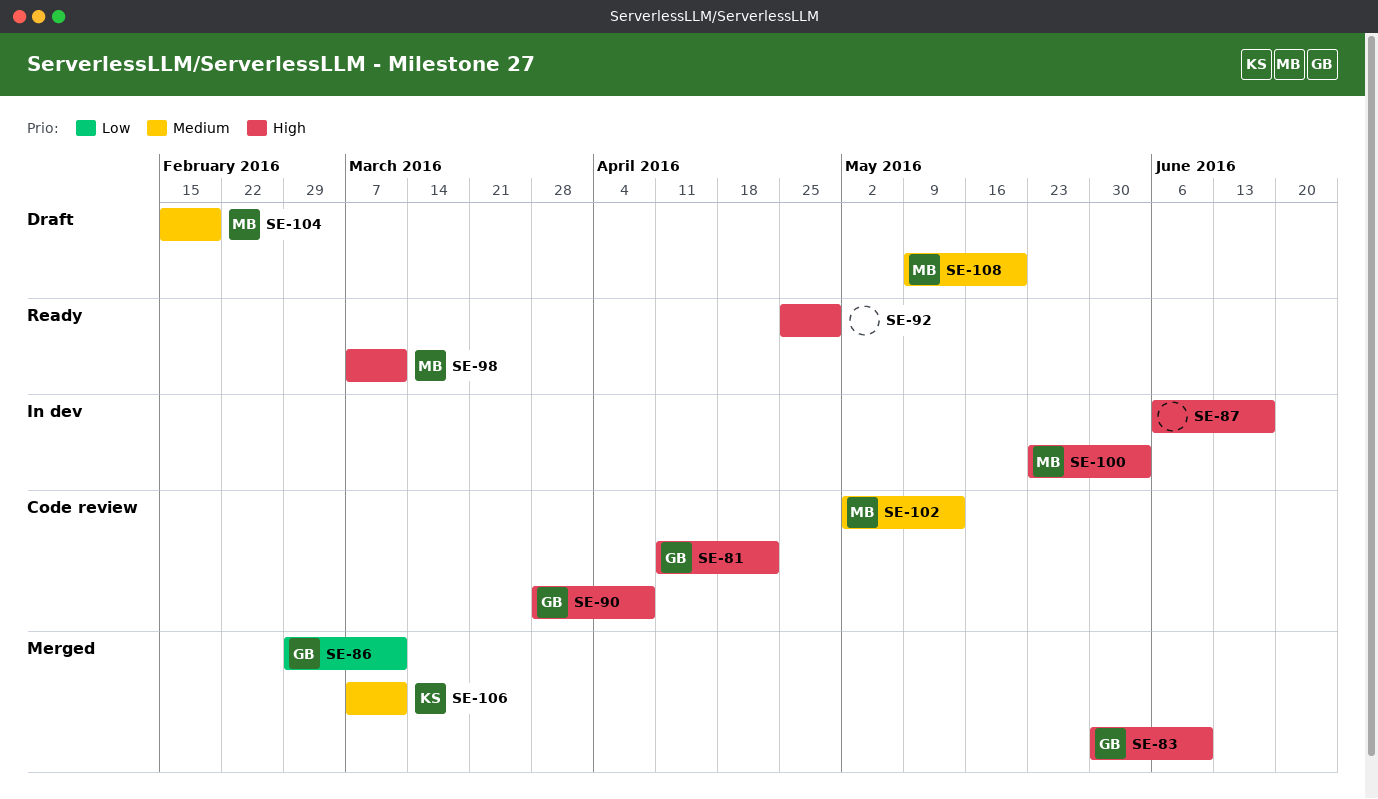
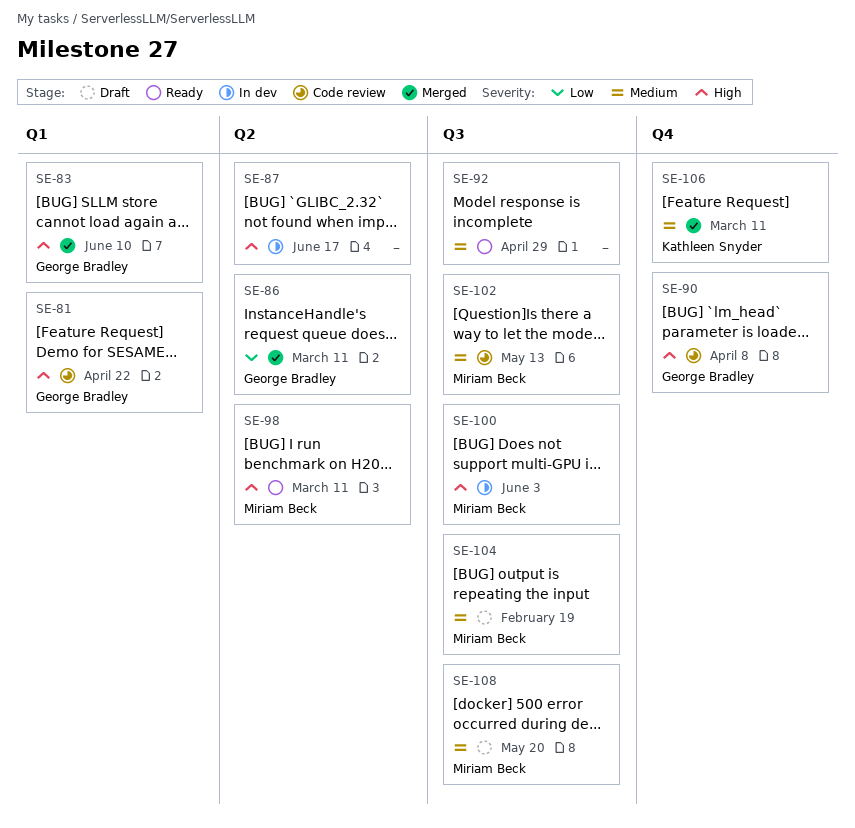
SE-92, priority: High -> Medium

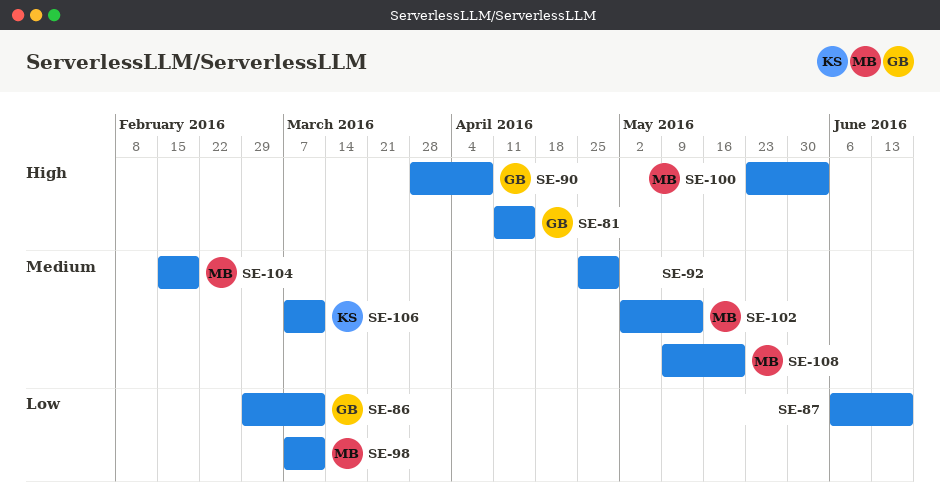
SE-81, due: Apr 22 -> Apr 15
SE-83: present -> none
SE-87, priority: High -> Low
SE-98, priority: High -> Low

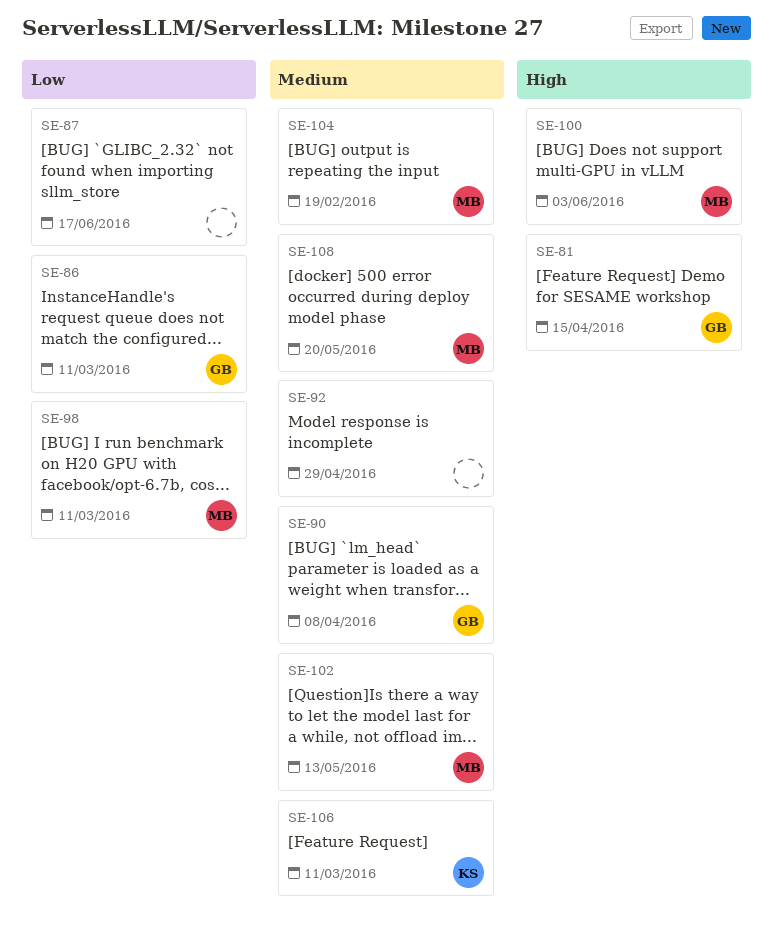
SE-90, priority: High -> Medium

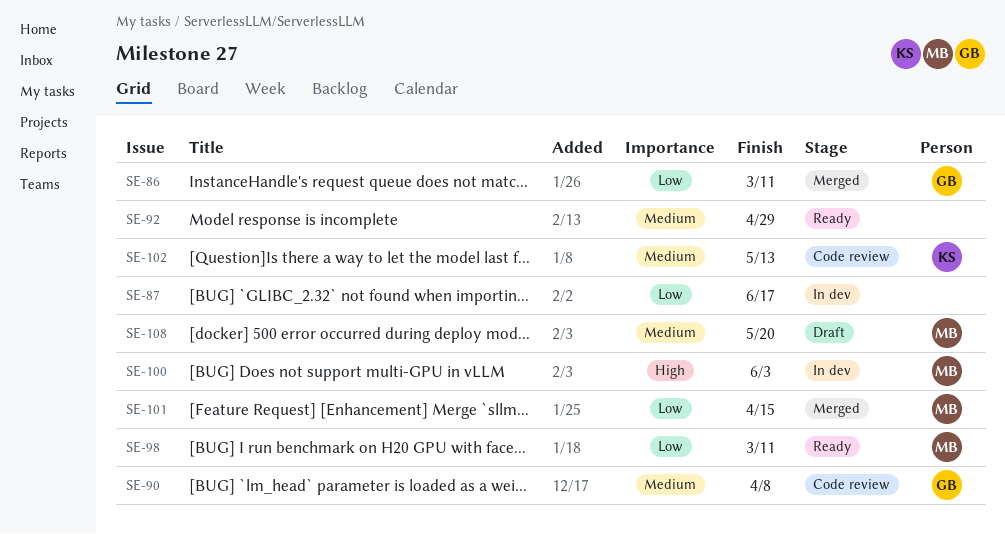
SE-81: present -> none
SE-101: none -> present
SE-102, owner: MB -> KS
SE-104: present -> none
SE-106: present -> none

